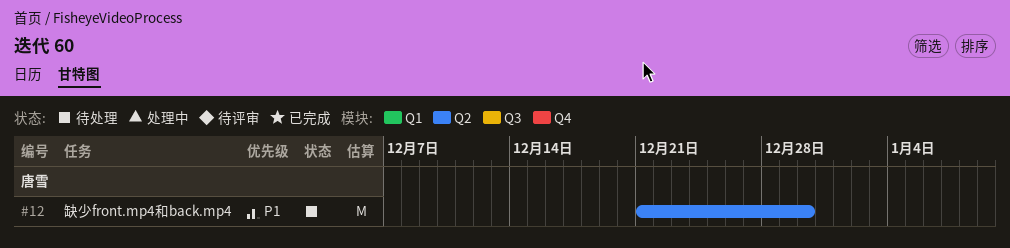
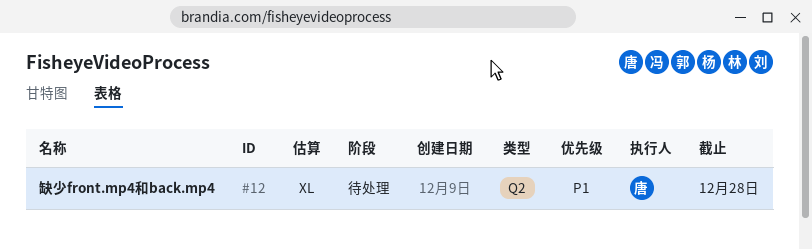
#12, estimate: M -> XL
#12, due: Dec 30 -> Dec 28

